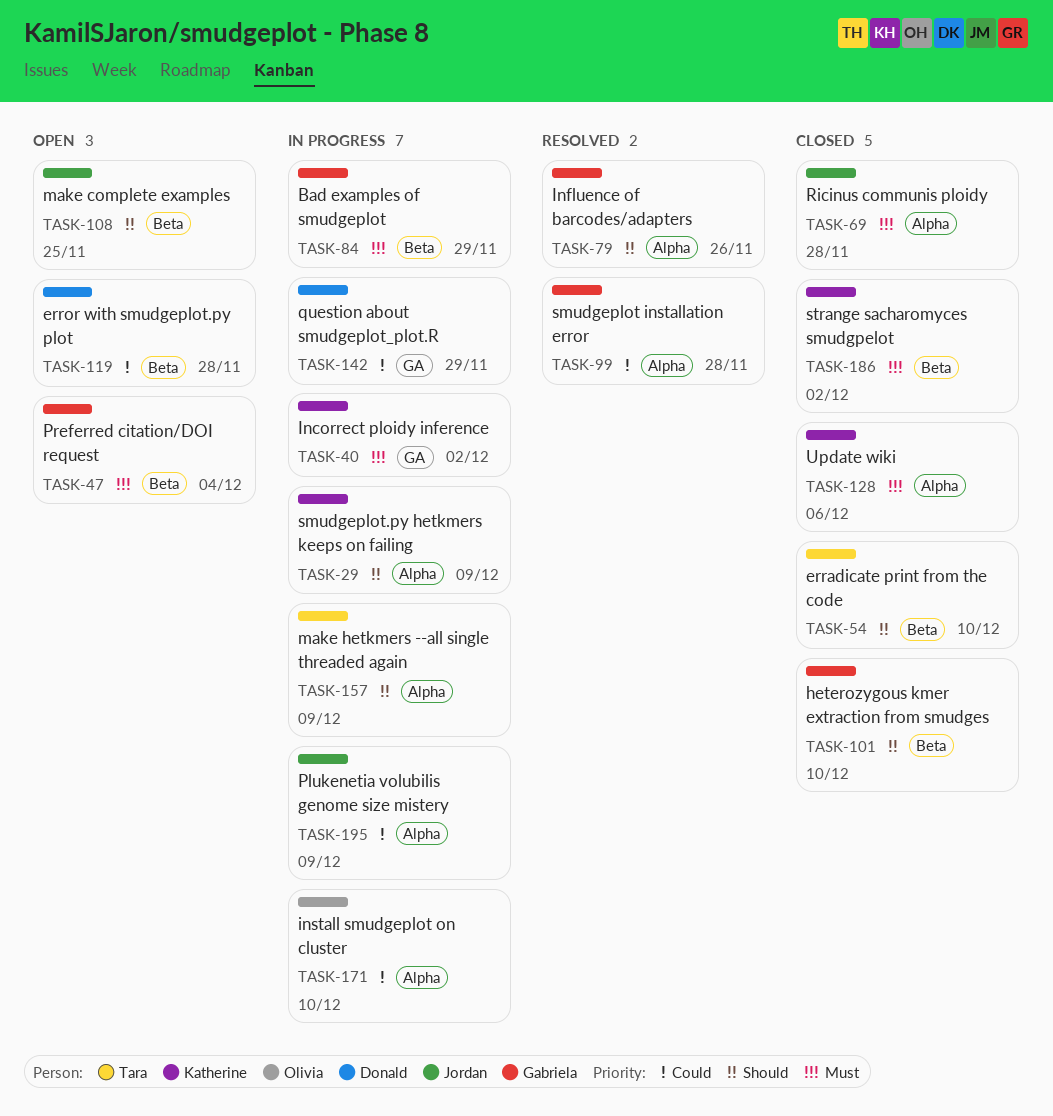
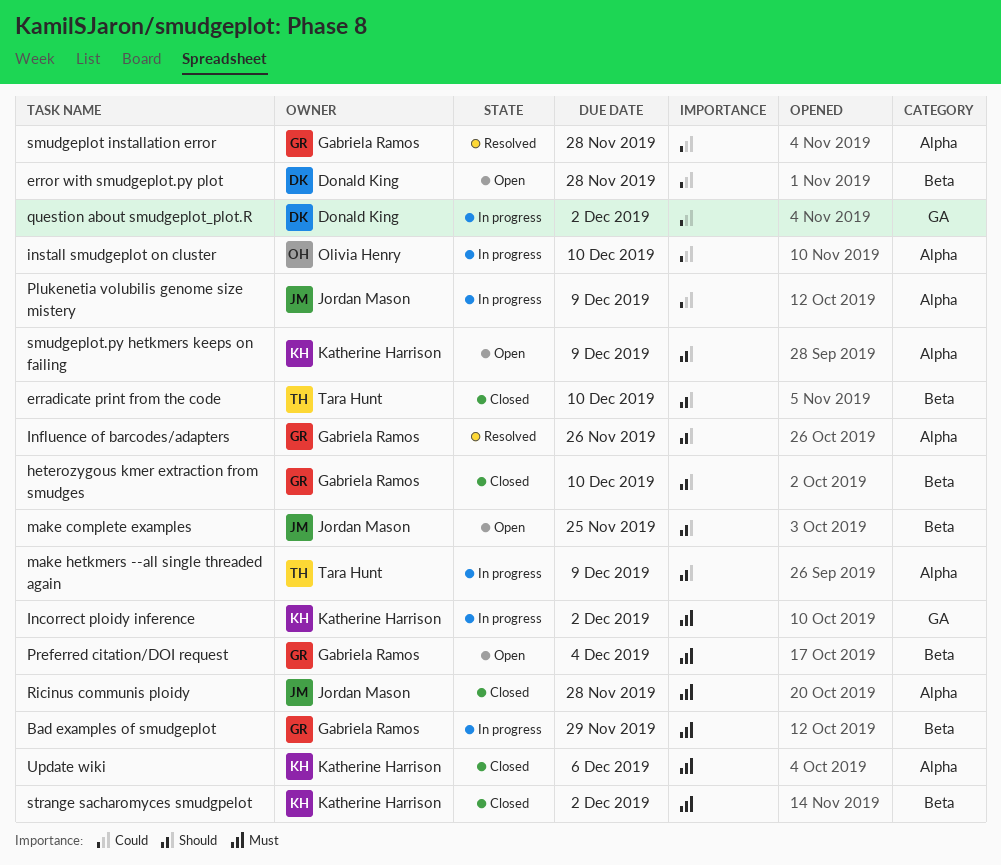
question about smudgeplot_plot.R, due: Nov 29 -> Dec 2
smudgeplot.py hetkmers keeps on failing, status: In progress -> Open

